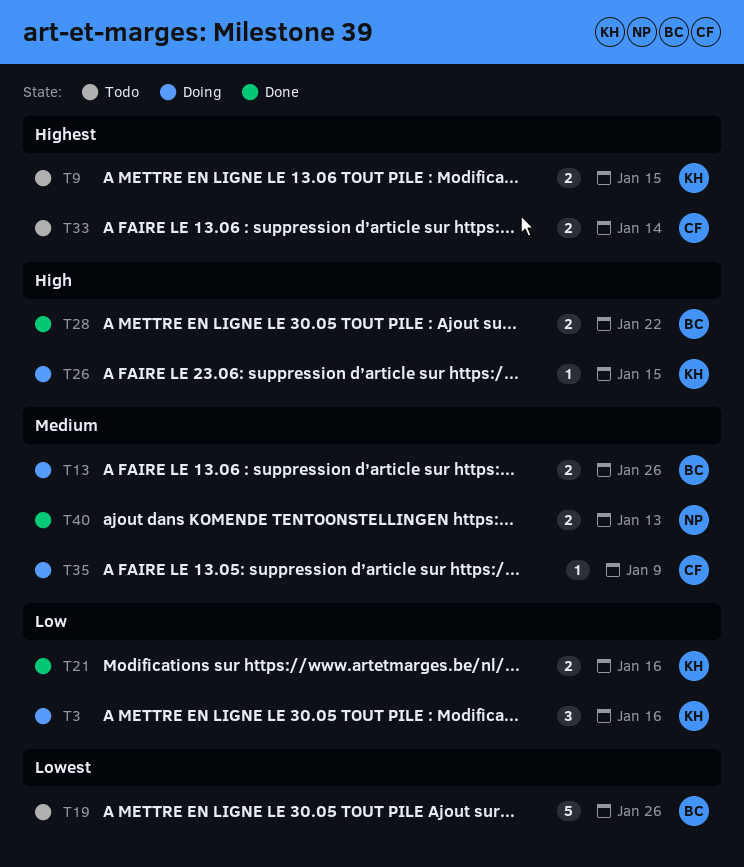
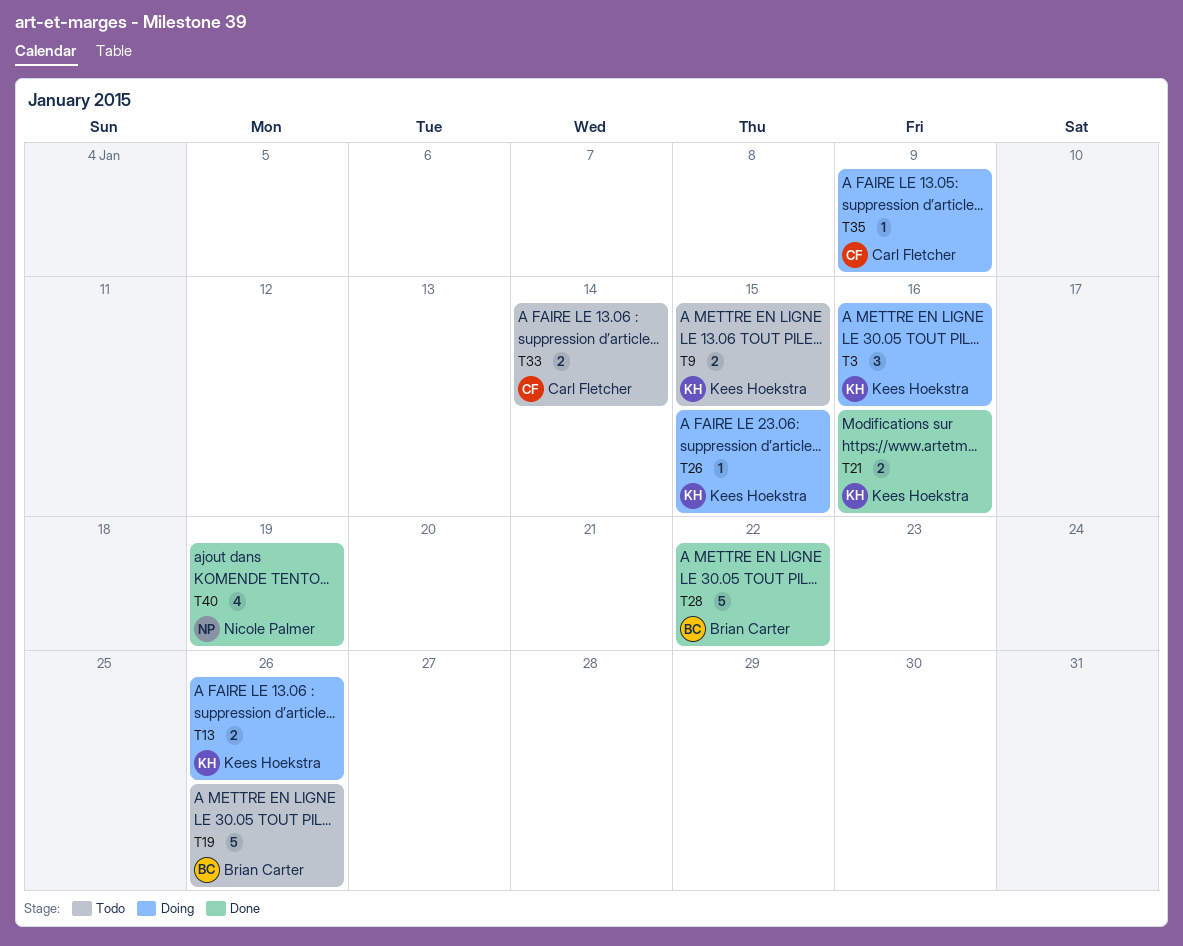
T13, owner: Brian Carter -> Kees Hoekstra
T28, estimate: 2 -> 5
T40, estimate: 2 -> 4
T40, due: Jan 13 -> Jan 19

